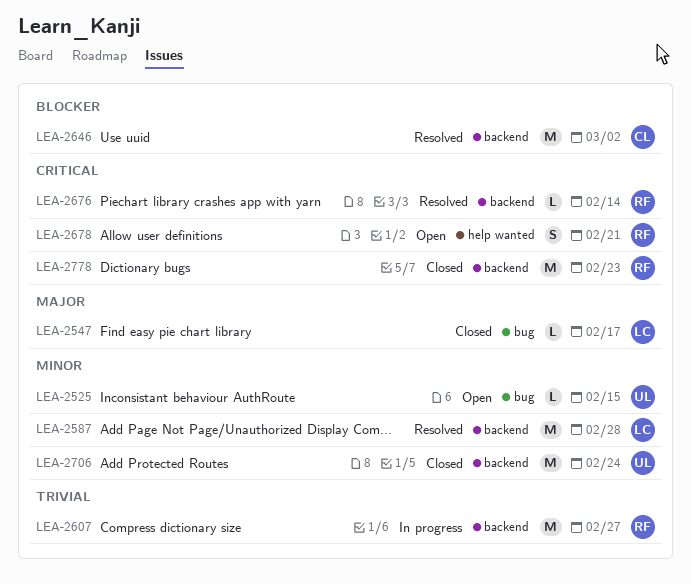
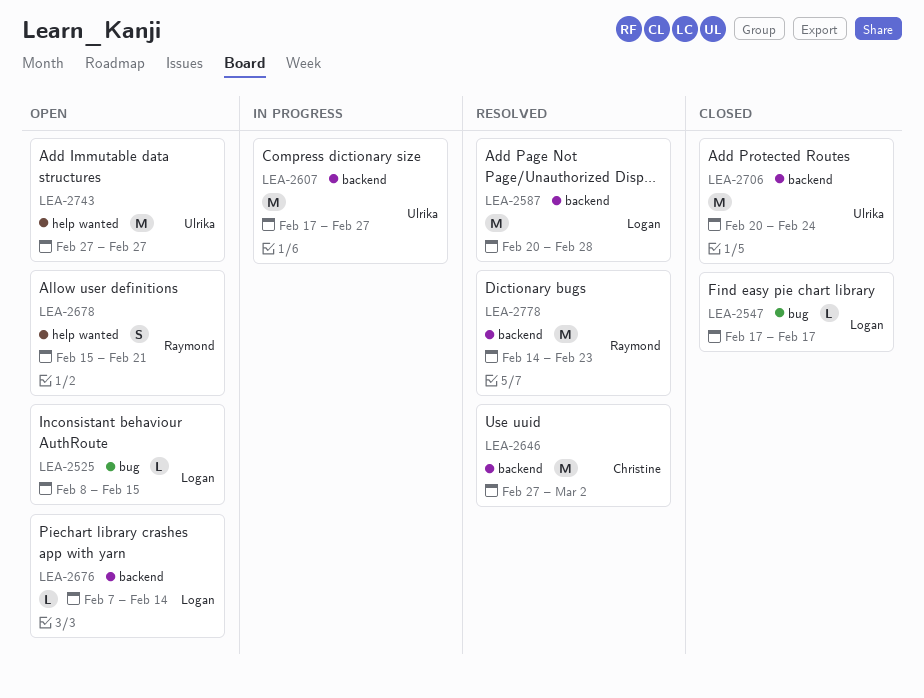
LEA-2525, owner: Ulrika -> Logan
LEA-2607, owner: Raymond -> Ulrika
LEA-2676, status: Resolved -> Open
LEA-2676, owner: Raymond -> Logan
LEA-2743: none -> present
LEA-2778, status: Closed -> Resolved

